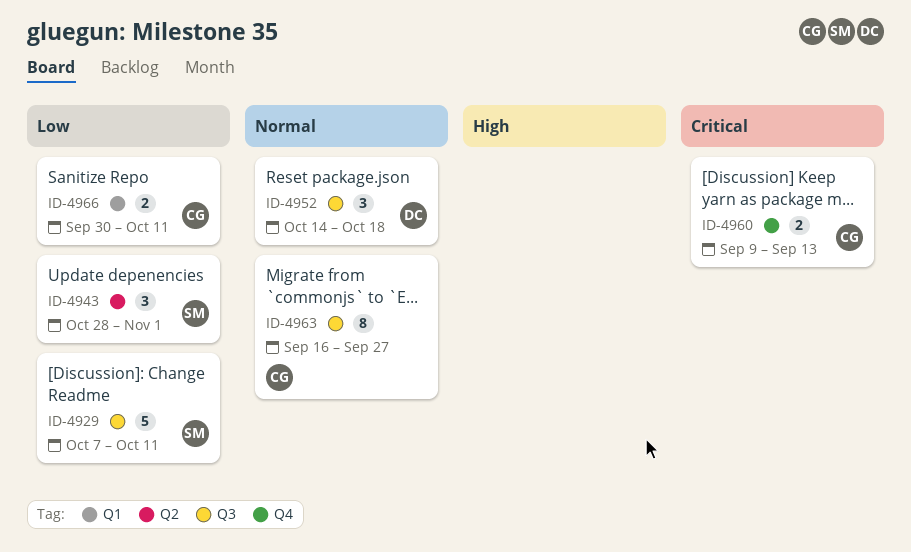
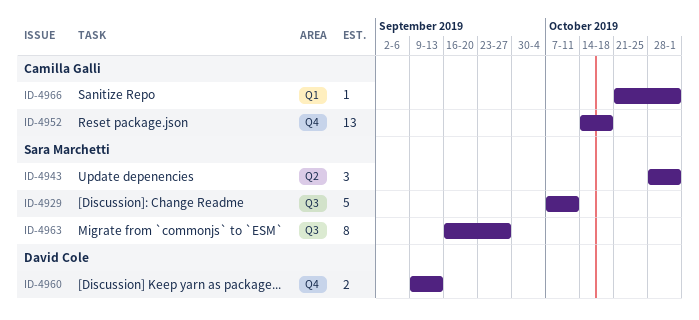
ID-4952, owner: David Cole -> Camilla Galli
ID-4952, label: Q3 -> Q4
ID-4952, estimate: 3 -> 13
ID-4960, owner: Camilla Galli -> David Cole
ID-4963, owner: Camilla Galli -> Sara Marchetti
ID-4966, estimate: 2 -> 1
ID-4966, start: Sep 30 -> Oct 21
ID-4966, due: Oct 11 -> Nov 1

